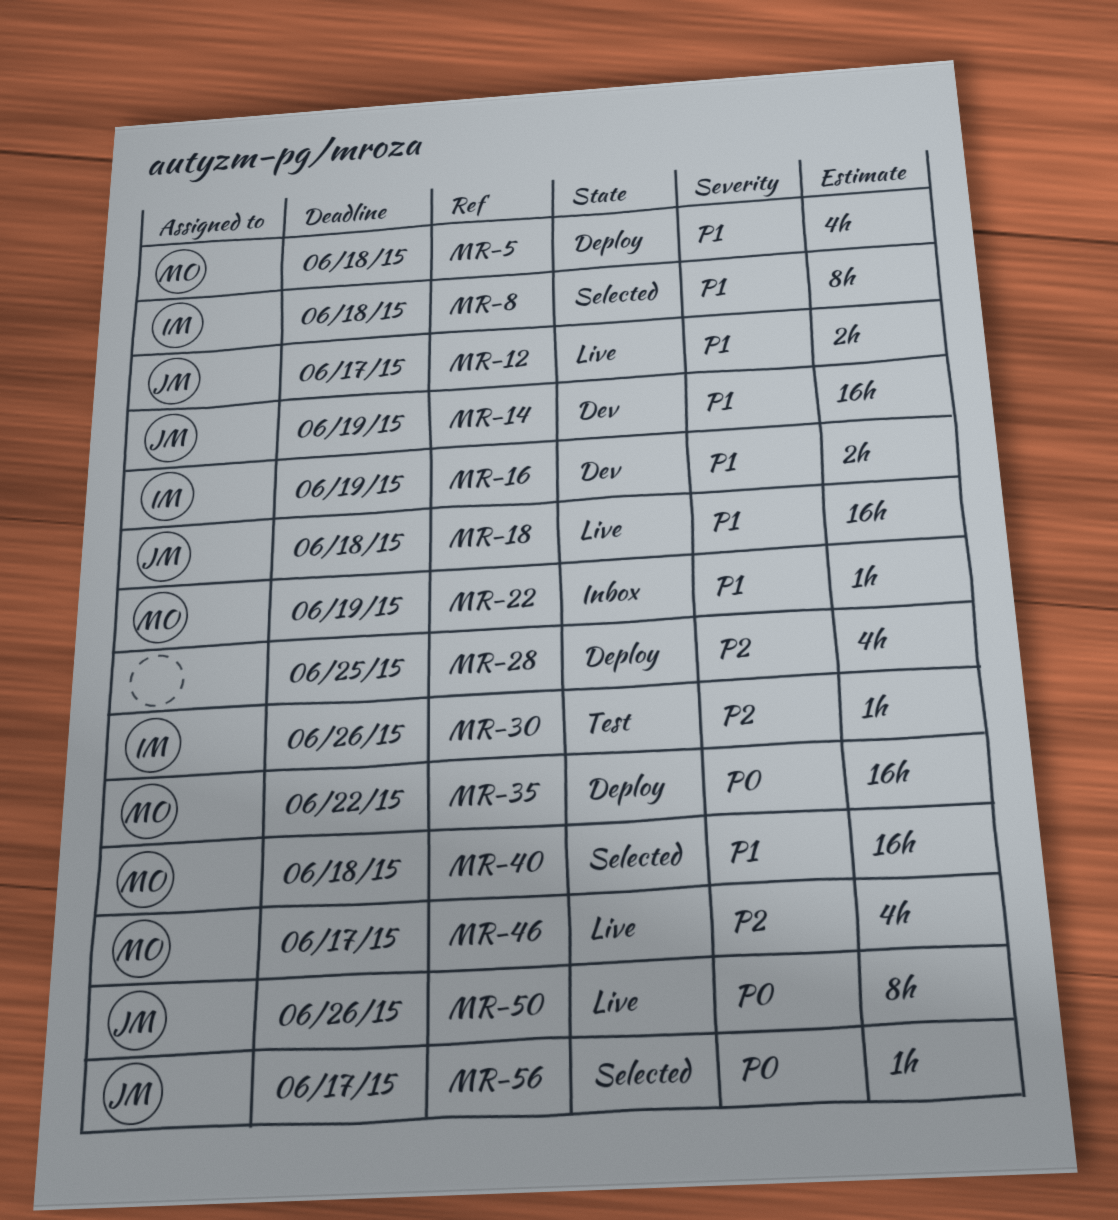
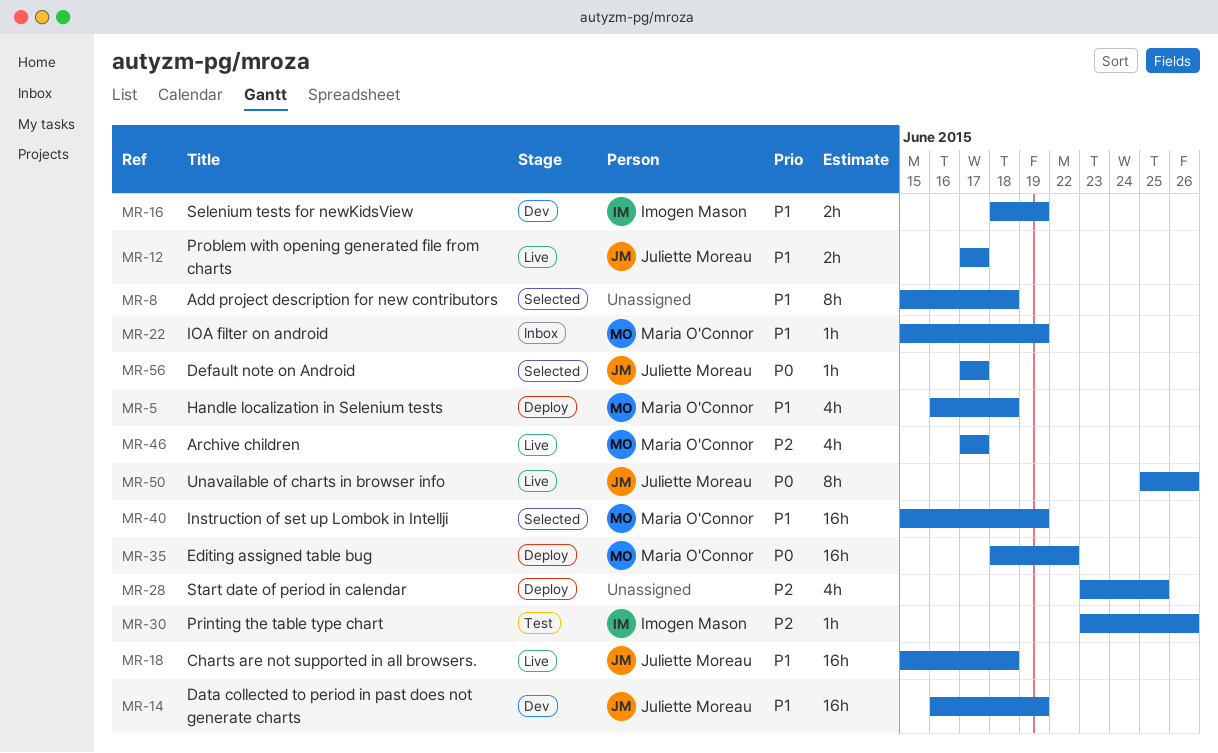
MR-8, owner: Imogen Mason -> none
MR-40, due: Jun 18 -> Jun 19

